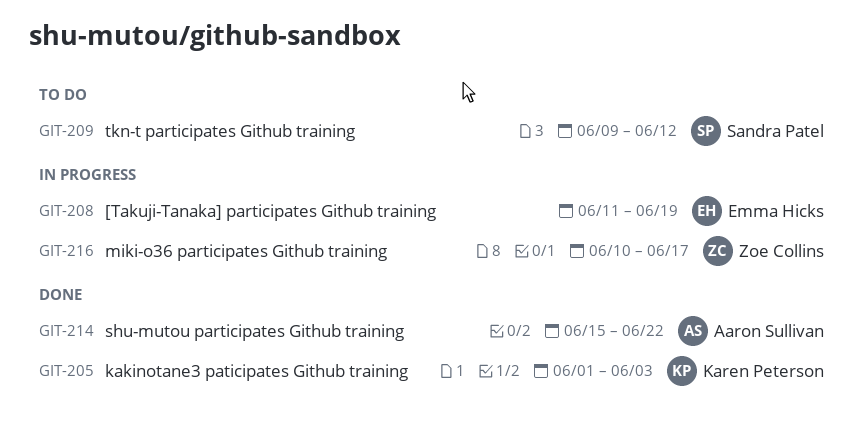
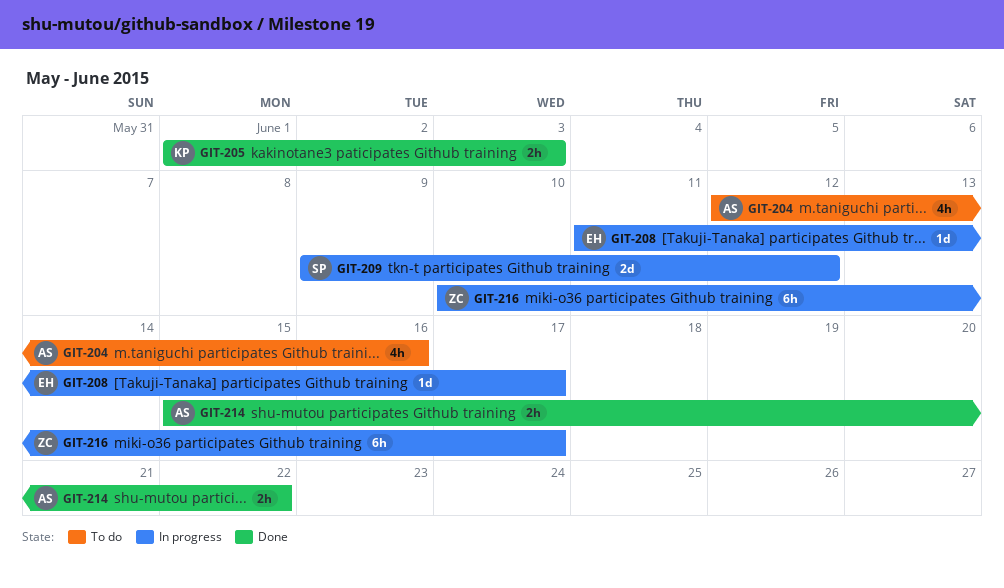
GIT-204: none -> present
GIT-208, due: Jun 19 -> Jun 17
GIT-209, status: To do -> In progress

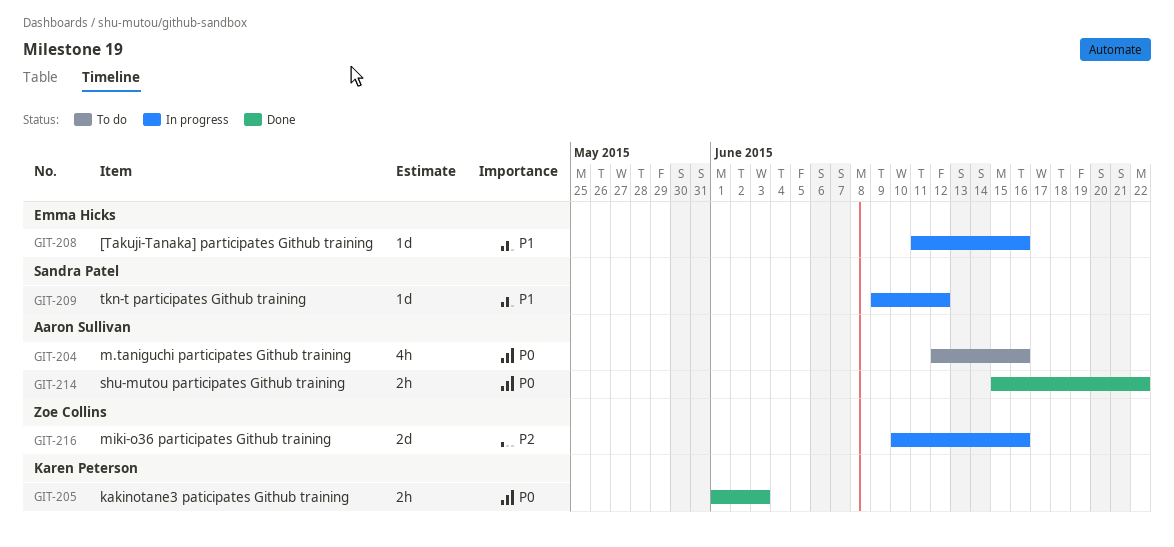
GIT-208, due: Jun 17 -> Jun 16
GIT-209, estimate: 2d -> 1d
GIT-216, estimate: 6h -> 2d
GIT-216, due: Jun 17 -> Jun 16

